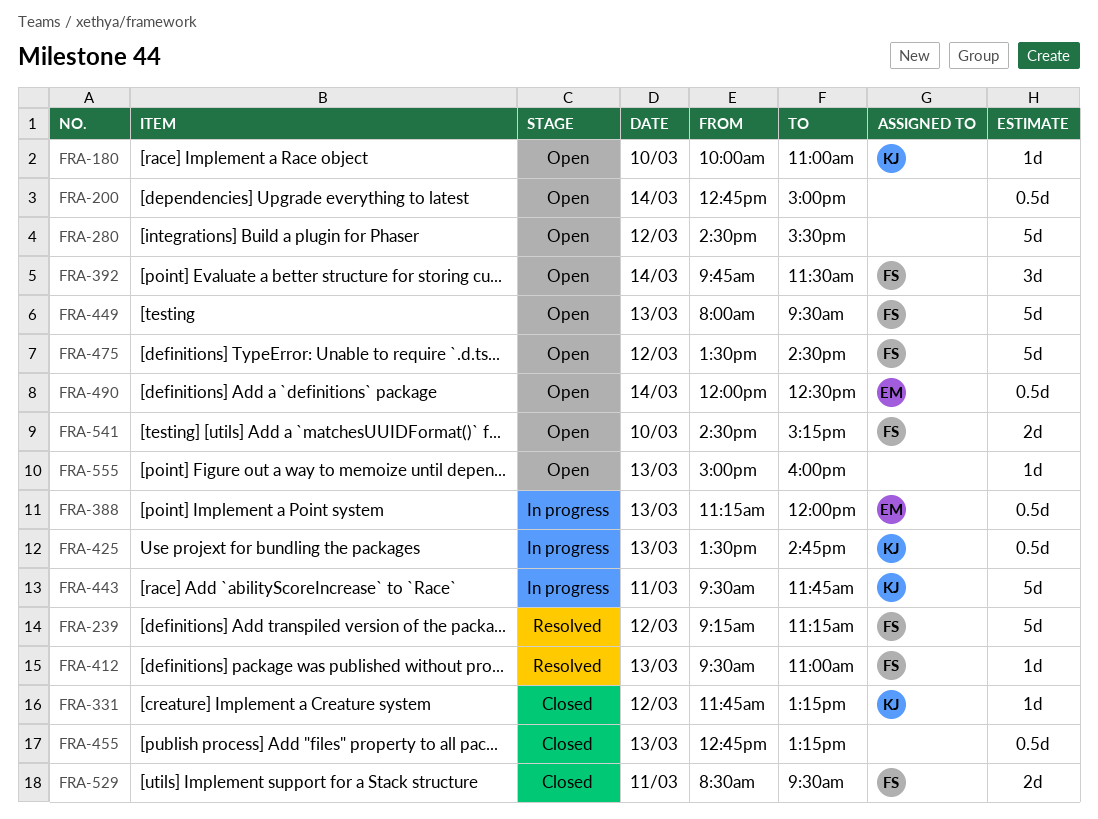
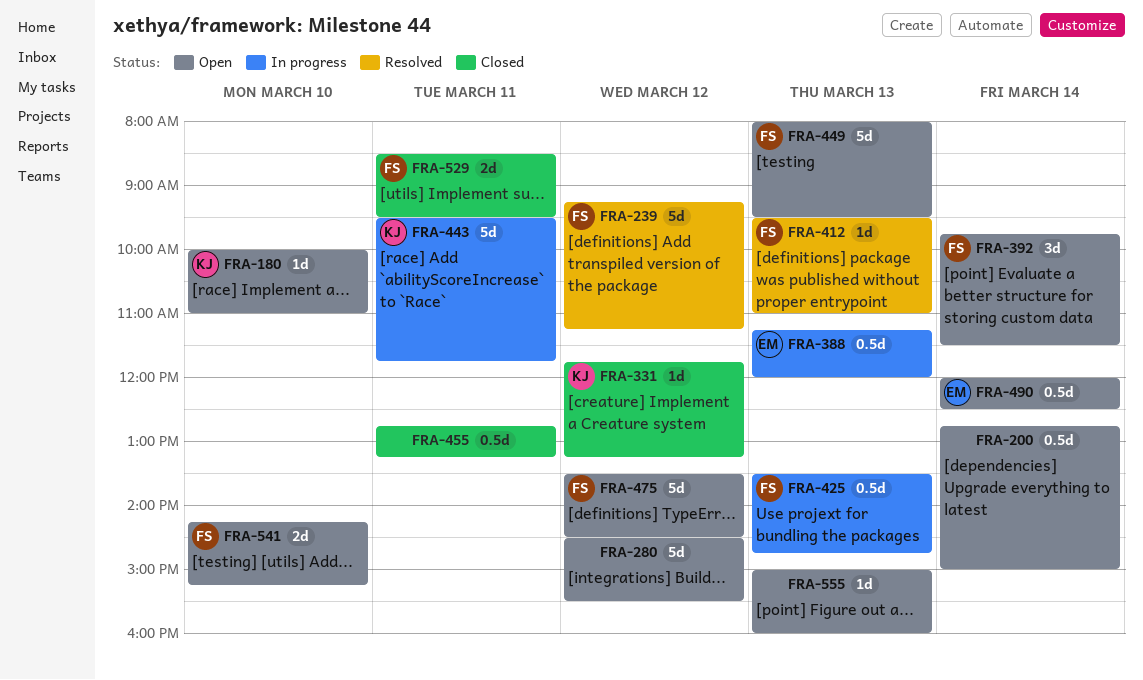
FRA-425, owner: KJ -> FS
FRA-455, day: Mar 13 -> Mar 11
FRA-541, begins: 14:30 -> 14:15

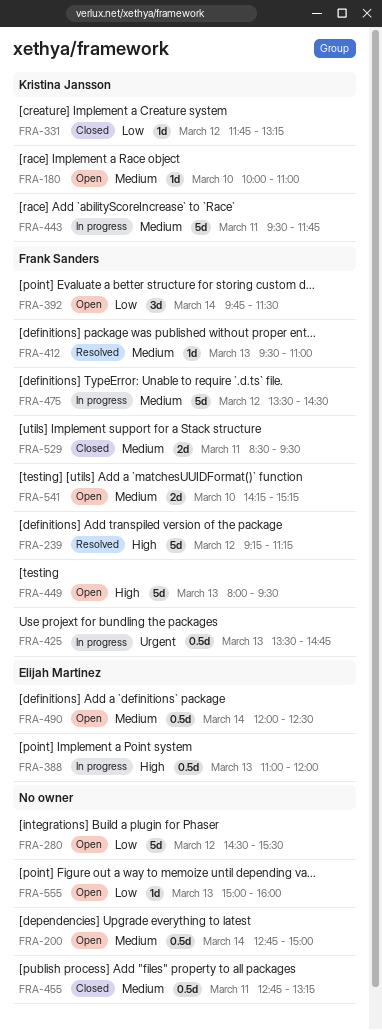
FRA-388, begins: 11:15 -> 11:00
FRA-475, status: Open -> In progress

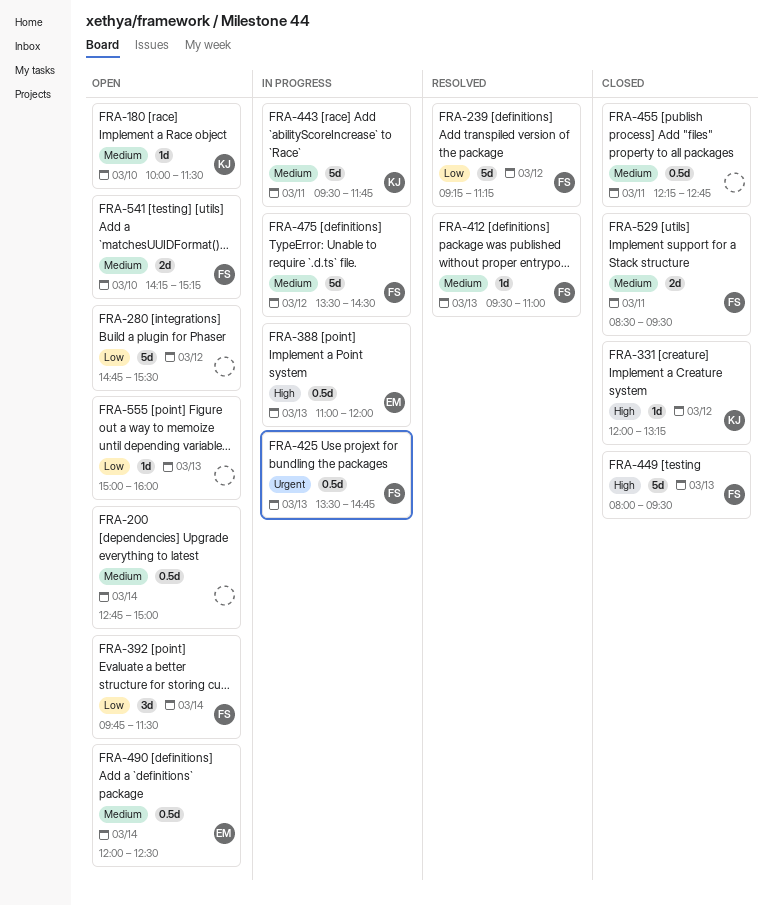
FRA-180, ends: 11:00 -> 11:30
FRA-239, priority: High -> Low
FRA-280, begins: 14:30 -> 14:45
FRA-331, priority: Low -> High
FRA-331, begins: 11:45 -> 12:00
FRA-449, status: Open -> Closed
FRA-455, begins: 12:45 -> 12:15
FRA-455, ends: 13:15 -> 12:45

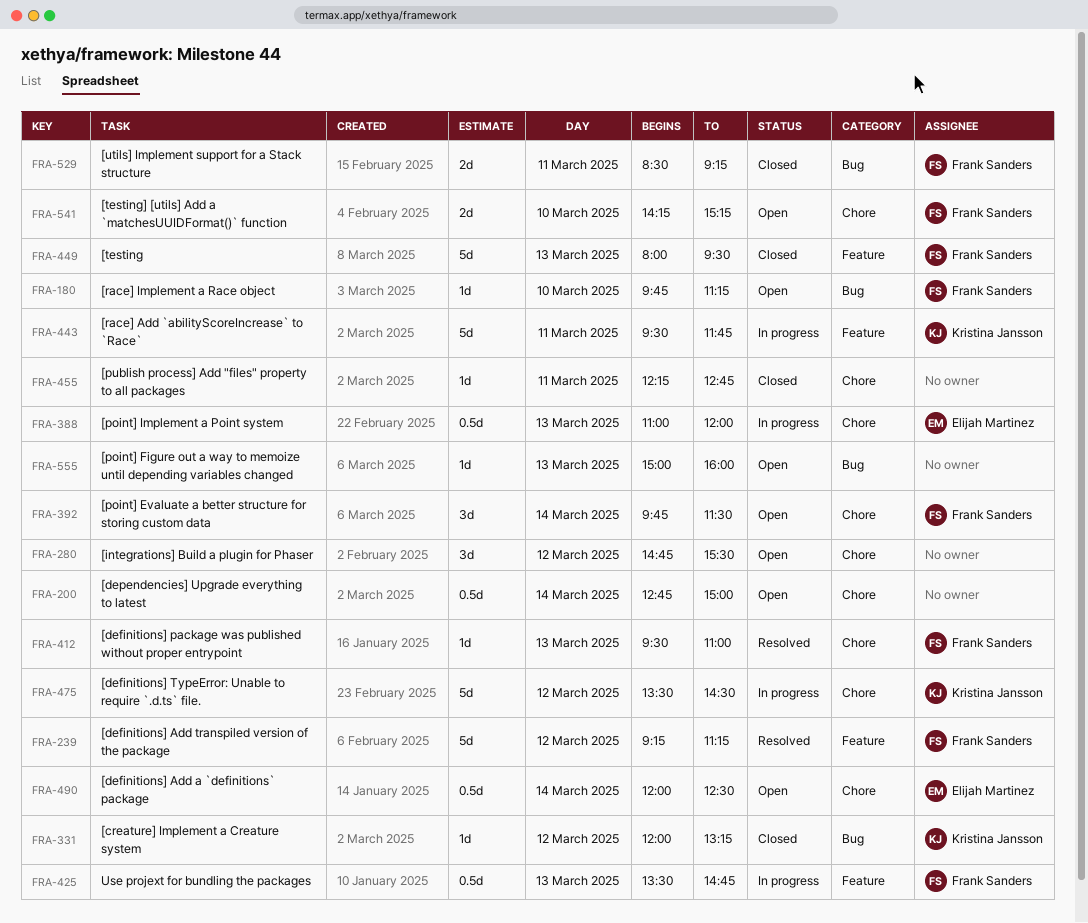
FRA-180, owner: Kristina Jansson -> Frank Sanders
FRA-180, begins: 10:00 -> 09:45
FRA-180, ends: 11:30 -> 11:15
FRA-280, estimate: 5d -> 3d
FRA-455, estimate: 0.5d -> 1d
FRA-475, owner: Frank Sanders -> Kristina Jansson
FRA-529, ends: 09:30 -> 09:15

